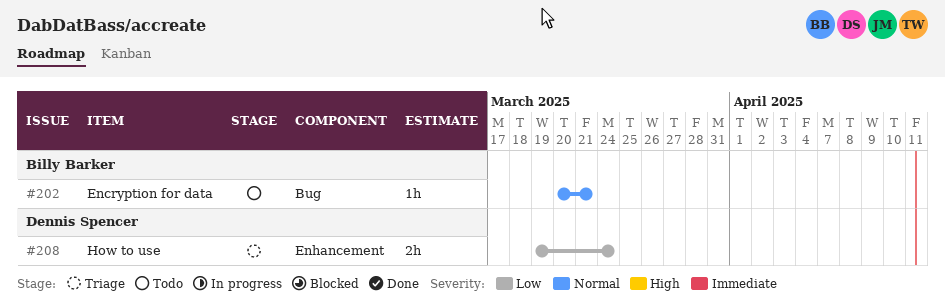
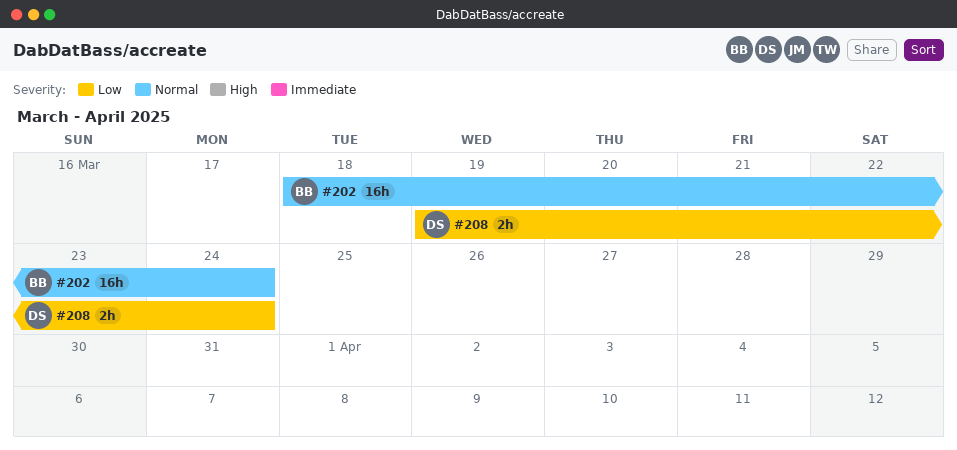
#202, estimate: 1h -> 16h
#202, start: Mar 20 -> Mar 18
#202, due: Mar 21 -> Mar 24

